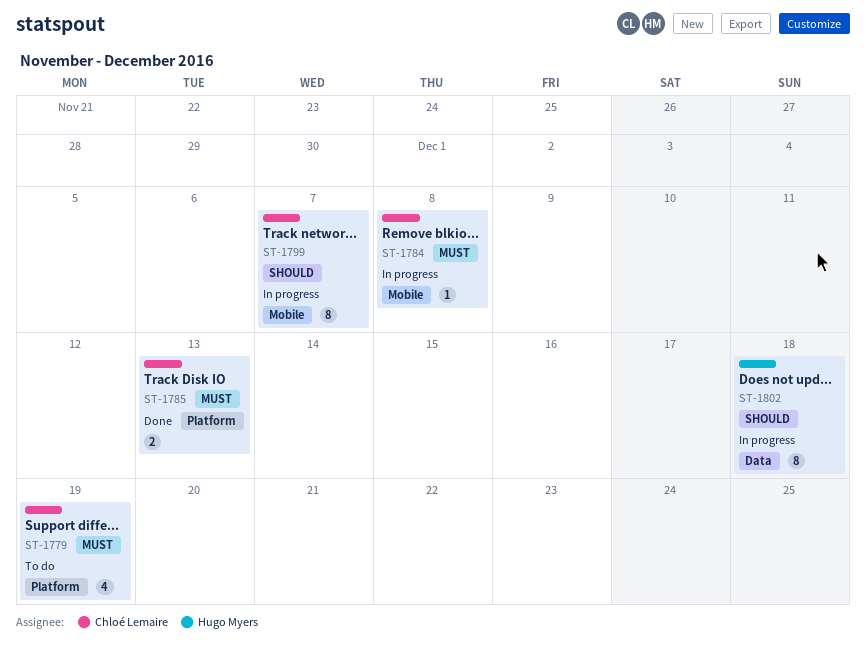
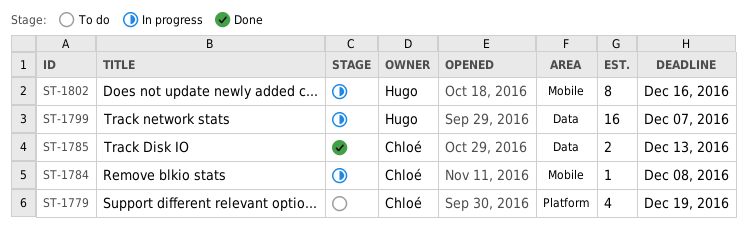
ST-1785, label: Platform -> Data
ST-1799, owner: Chloé Lemaire -> Hugo Myers
ST-1799, label: Mobile -> Data
ST-1799, estimate: 8 -> 16
ST-1802, label: Data -> Mobile
ST-1802, due: Dec 18 -> Dec 16

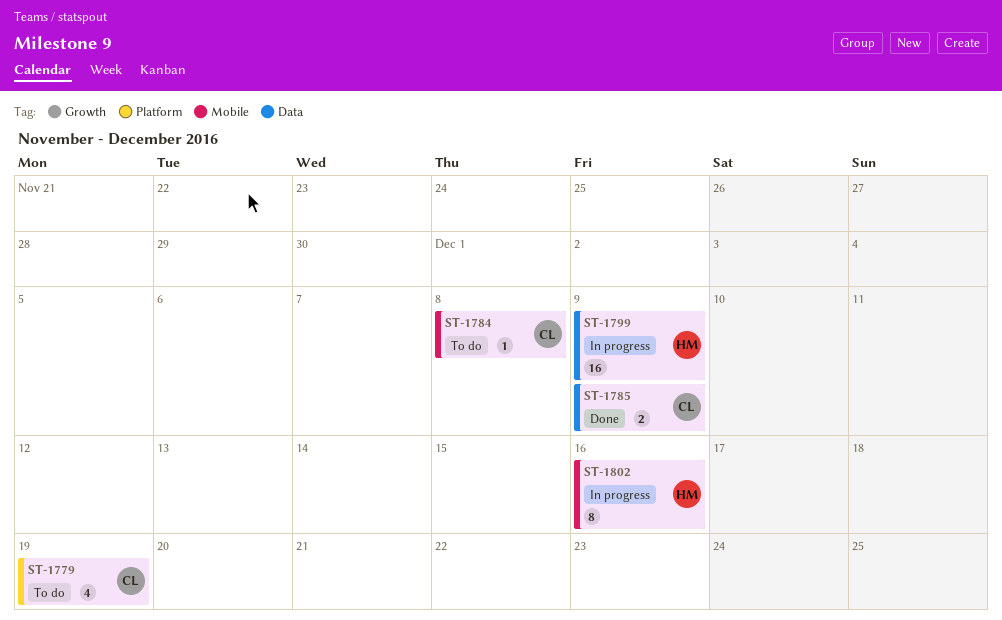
ST-1784, status: In progress -> To do
ST-1785, due: Dec 13 -> Dec 9
ST-1799, due: Dec 7 -> Dec 9

